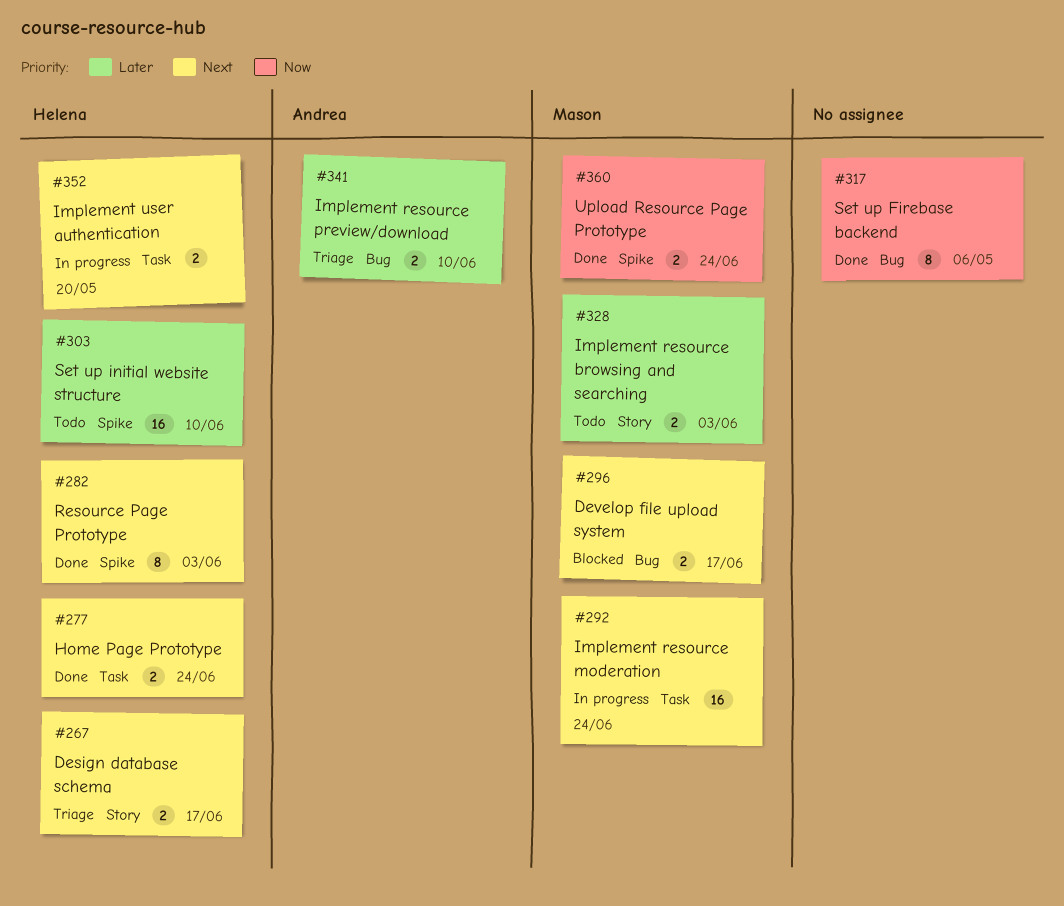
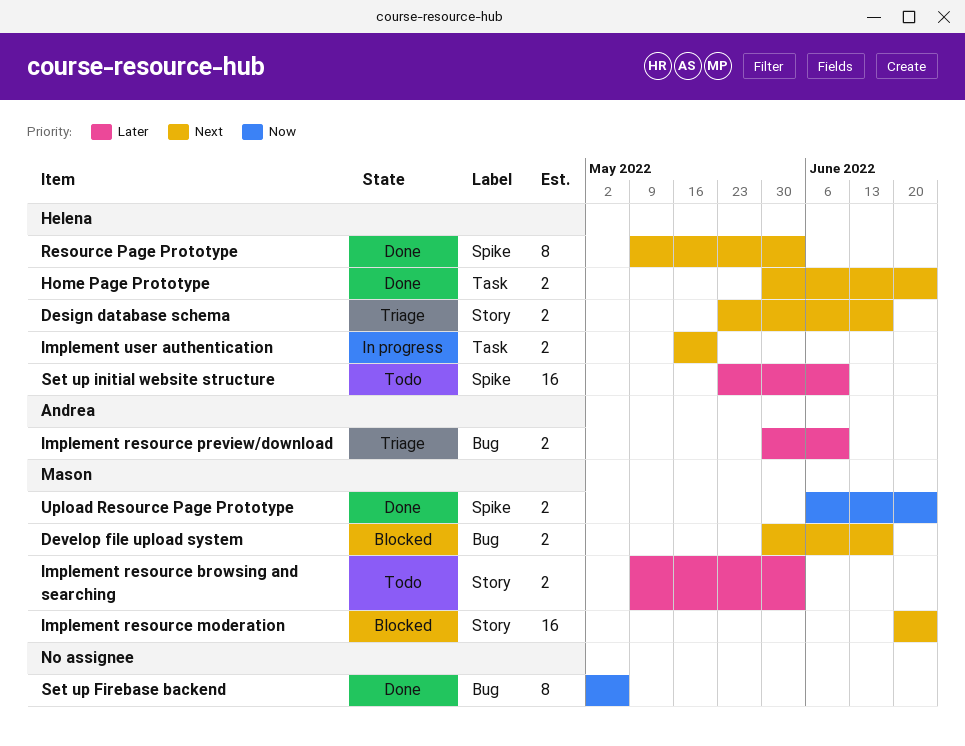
Implement resource moderation, status: In progress -> Blocked
Implement resource moderation, label: Task -> Story

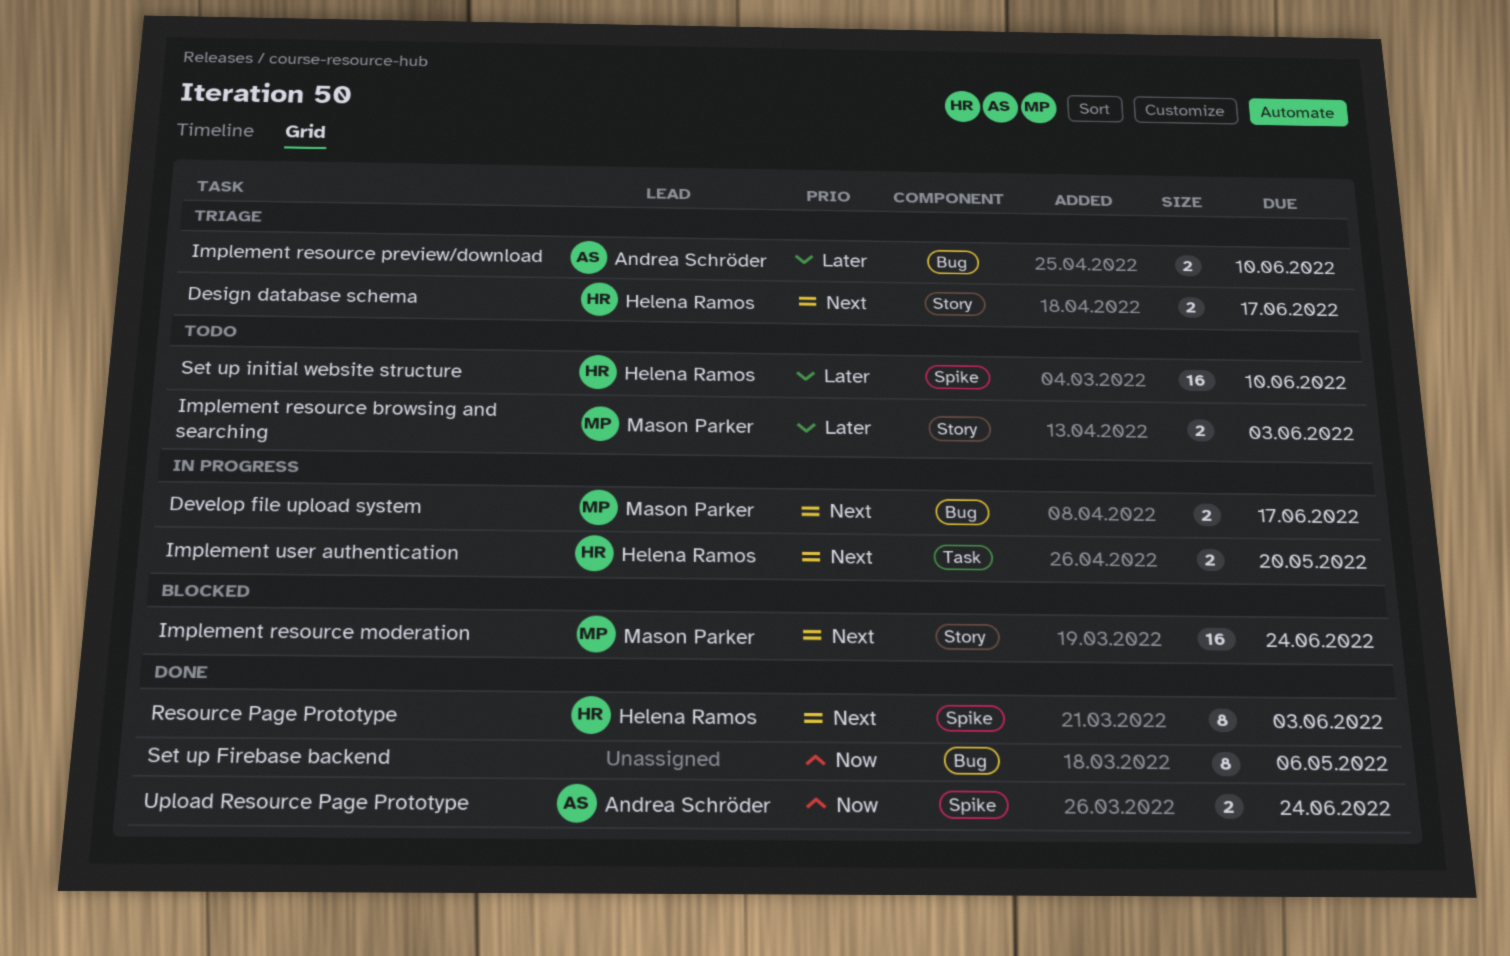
Develop file upload system, status: Blocked -> In progress
Home Page Prototype: present -> none
Upload Resource Page Prototype, owner: Mason Parker -> Andrea Schröder

